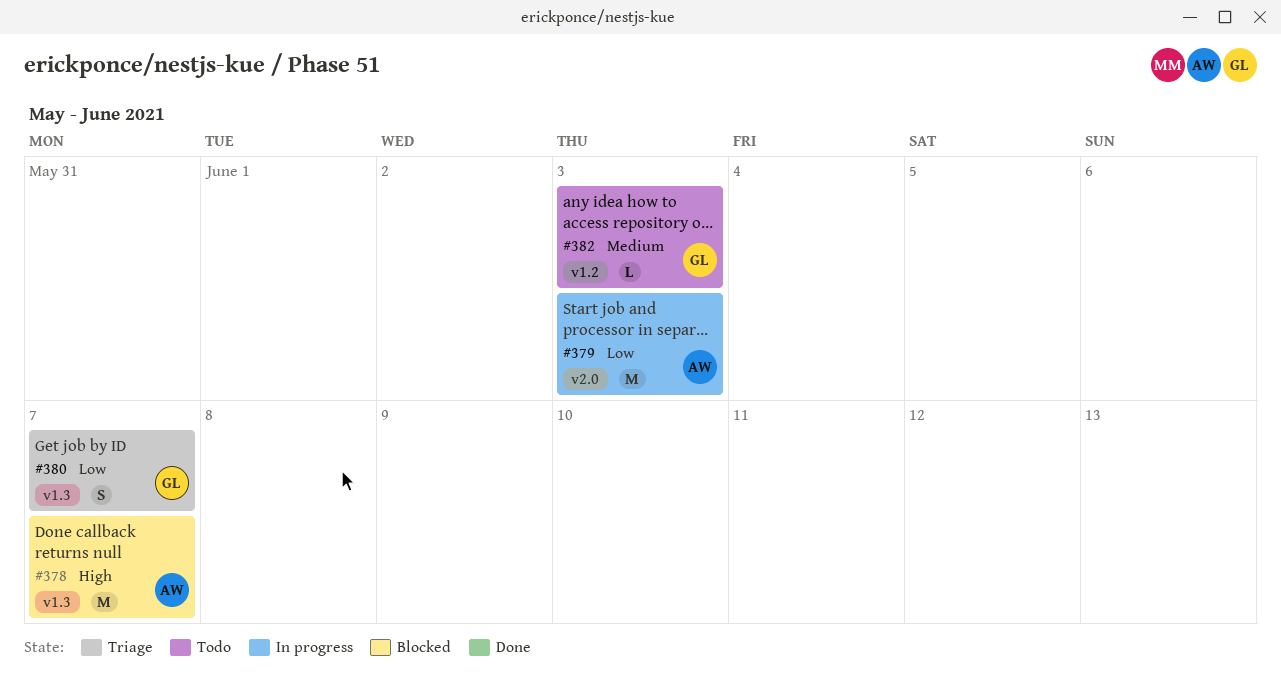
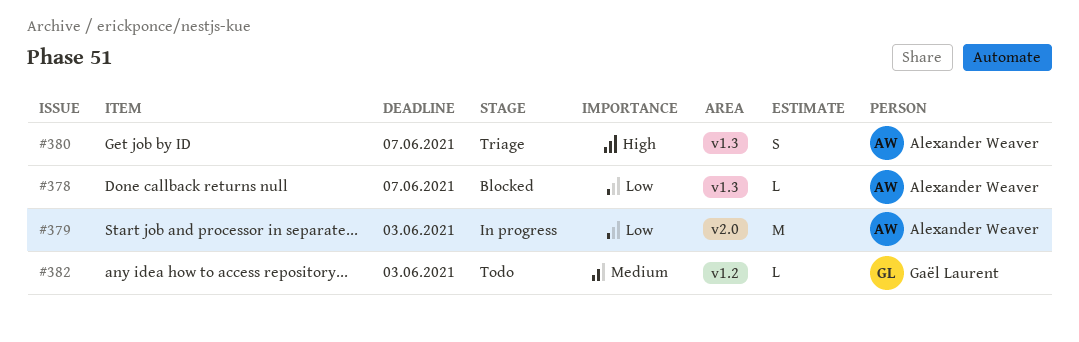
#378, priority: High -> Low
#378, estimate: M -> L
#380, owner: Gaël Laurent -> Alexander Weaver
#380, priority: Low -> High

